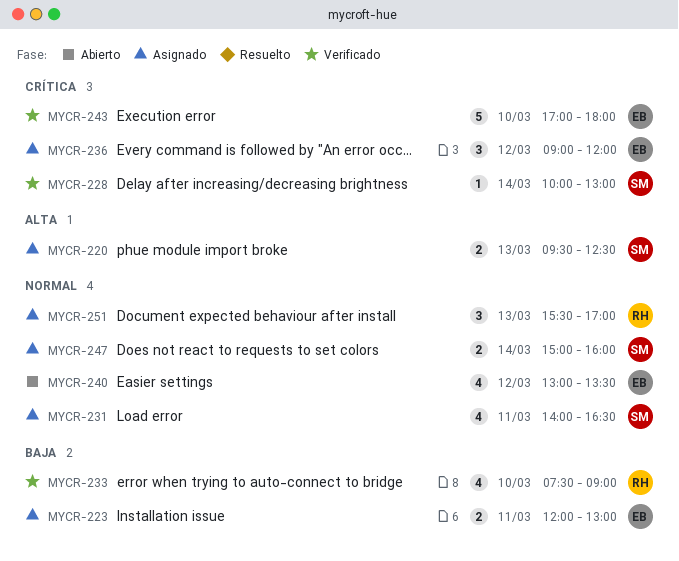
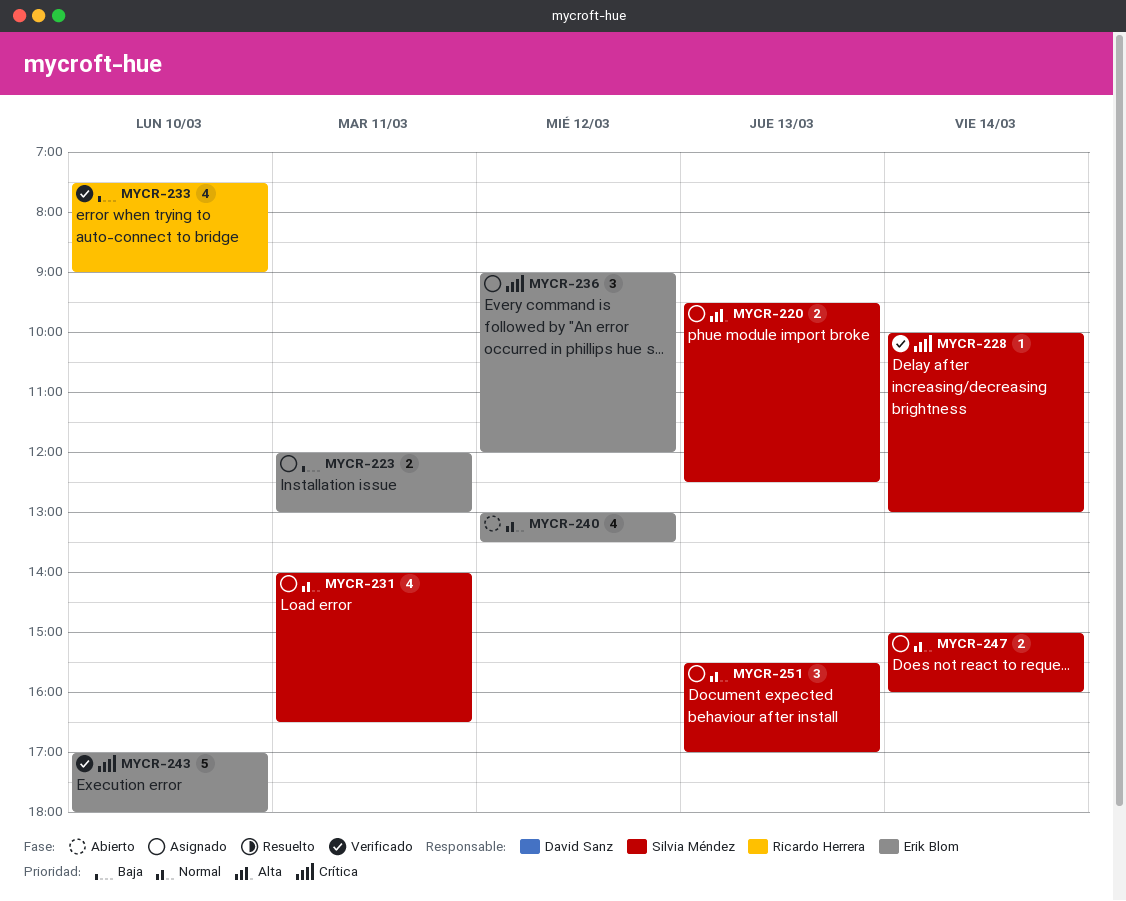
MYCR-251, owner: Ricardo Herrera -> Silvia Méndez

